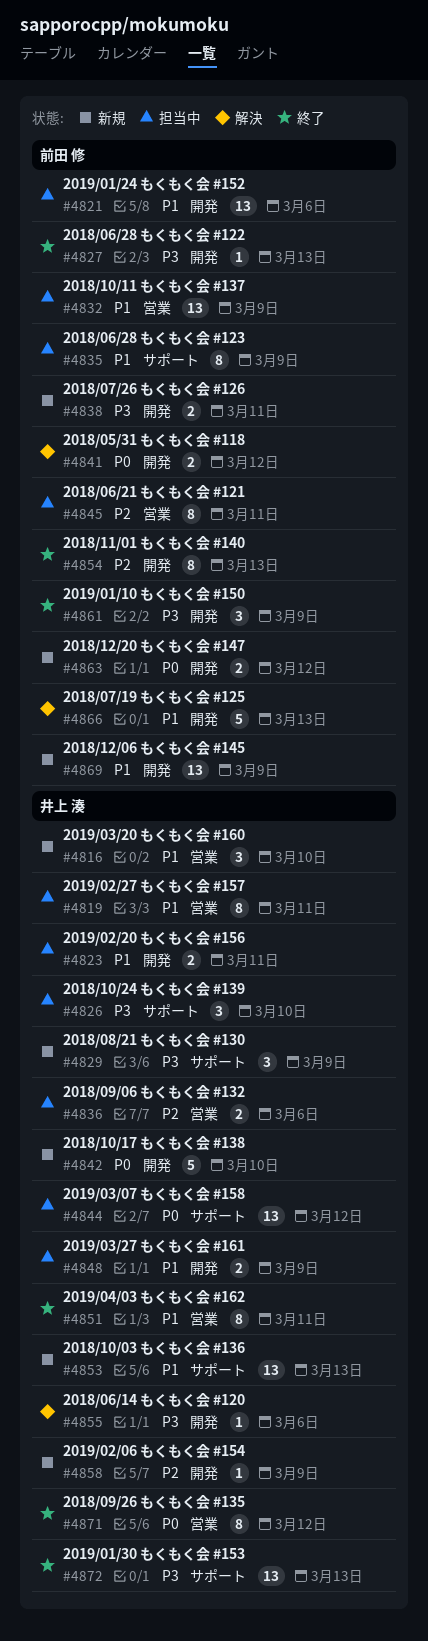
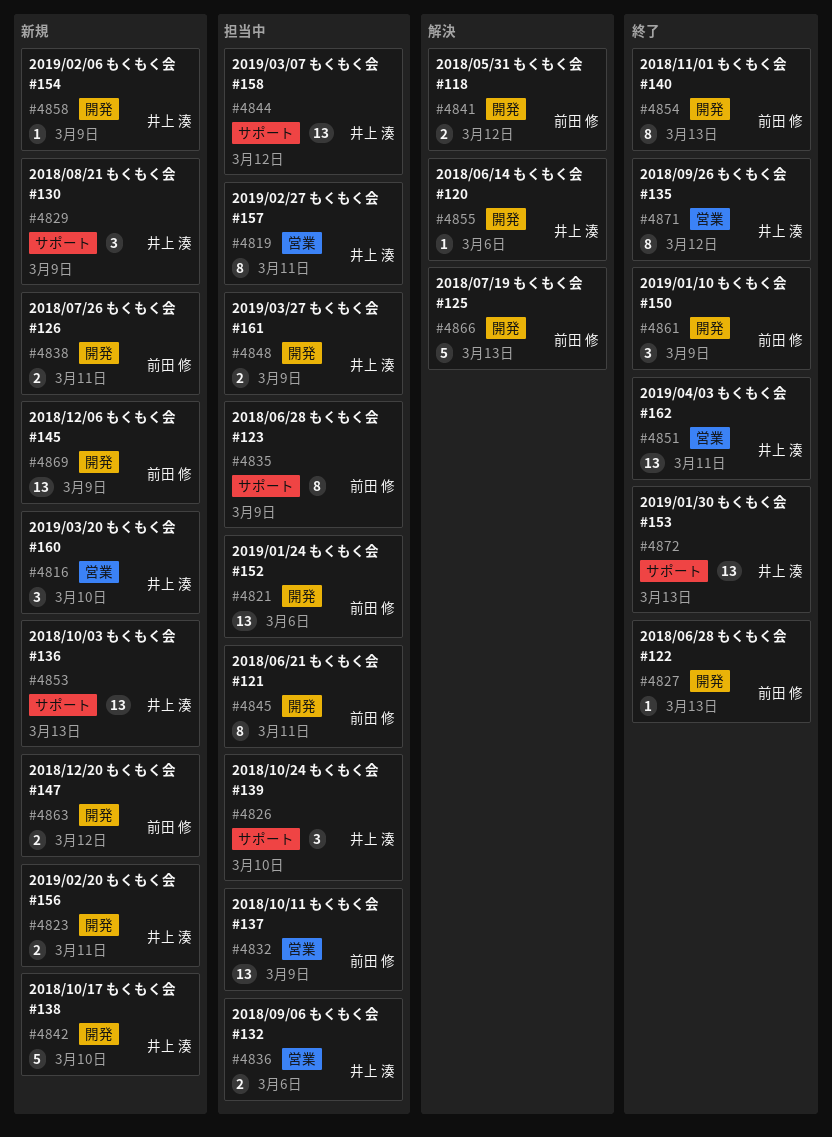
#4823, status: 担当中 -> 新規
#4845, label: 営業 -> 開発
#4851, estimate: 8 -> 13

